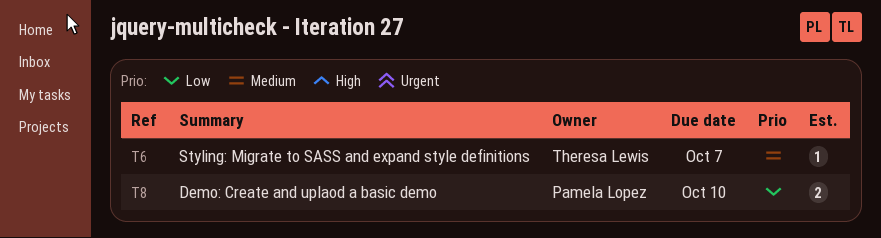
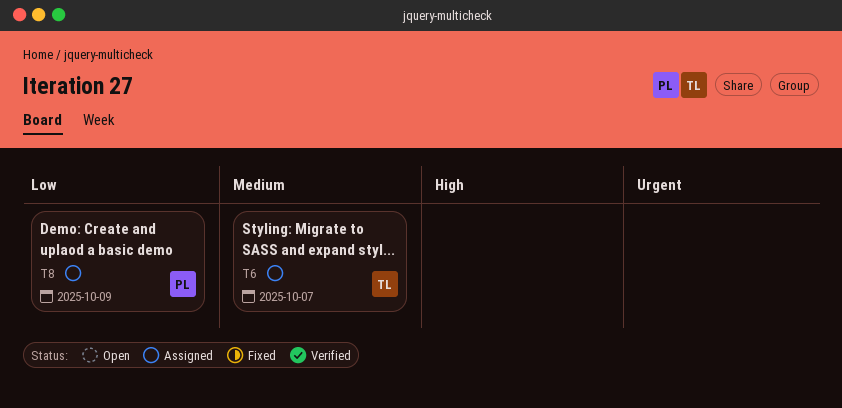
T8, due: Oct 10 -> Oct 9

